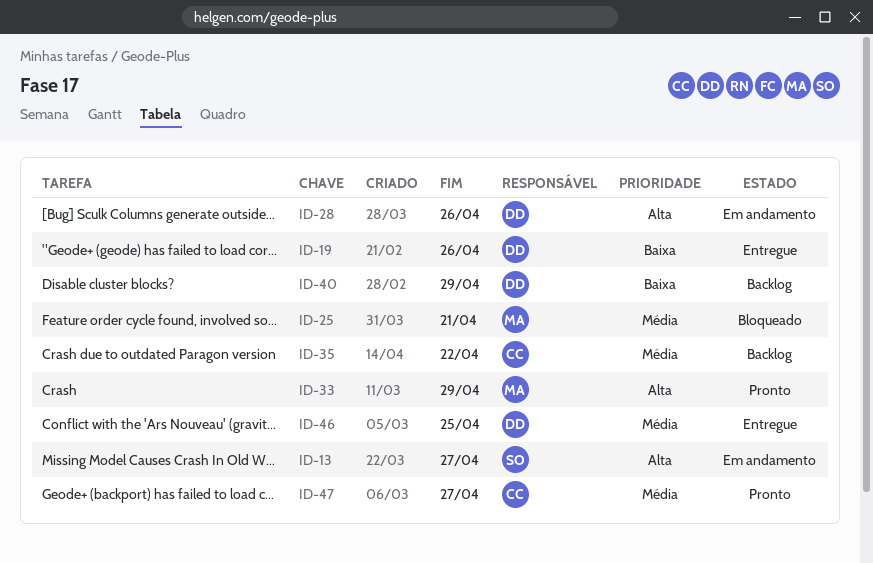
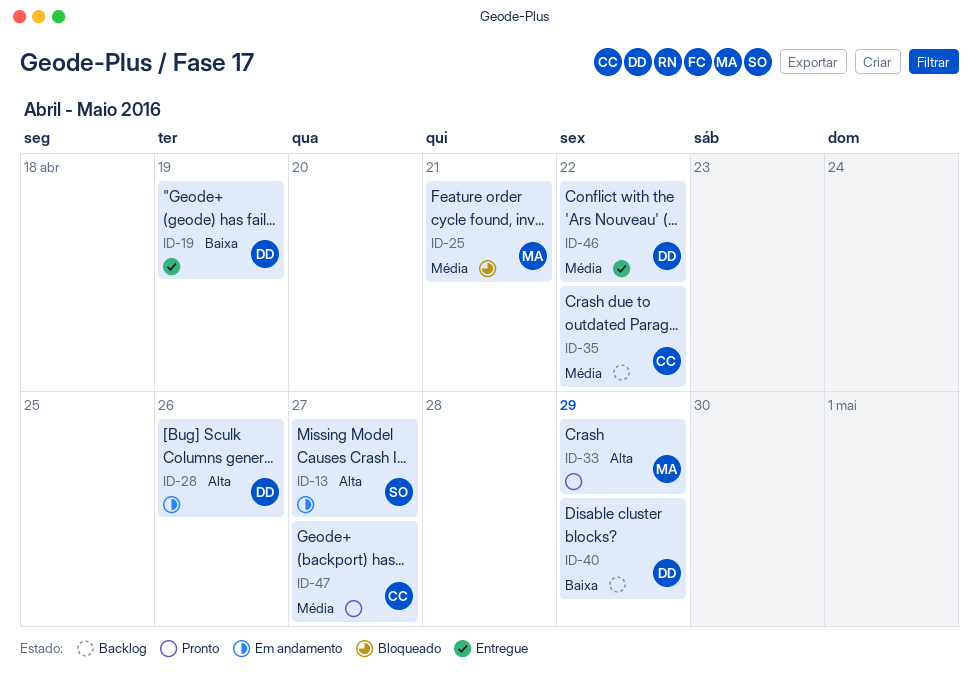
ID-19, due: Apr 26 -> Apr 19
ID-46, due: Apr 25 -> Apr 22

